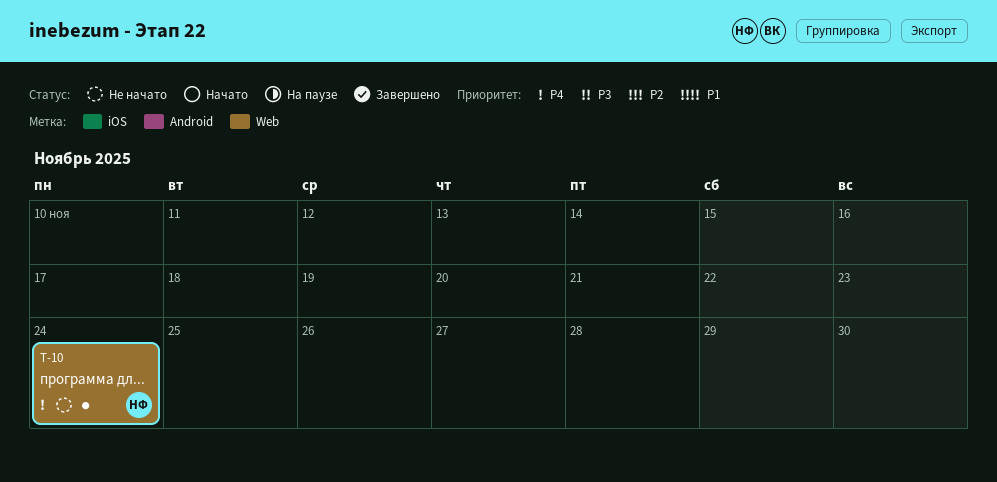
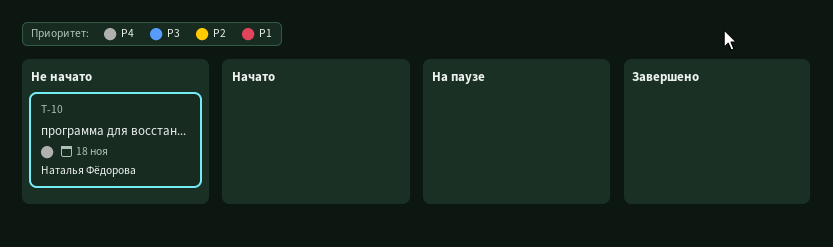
T-10, due: Nov 24 -> Nov 18

